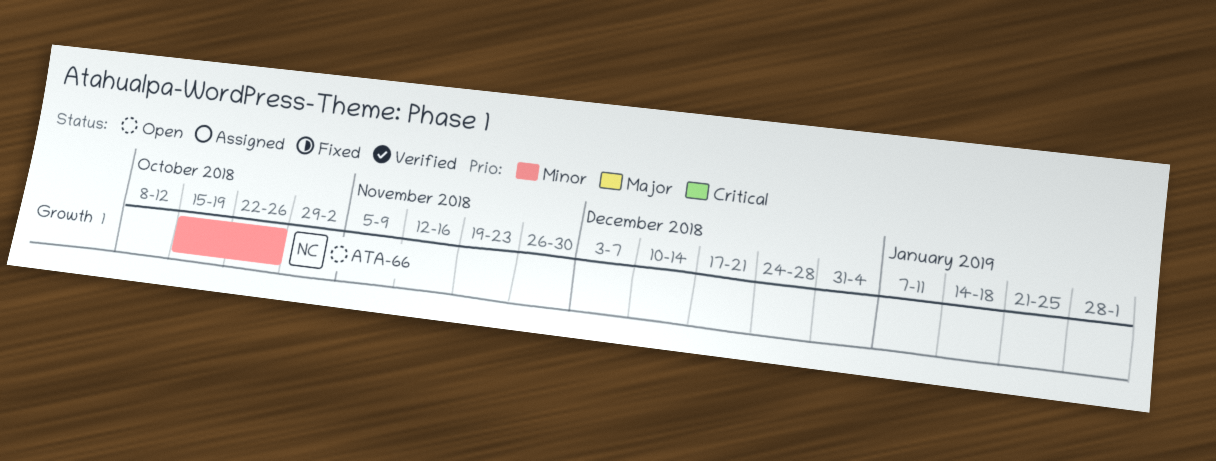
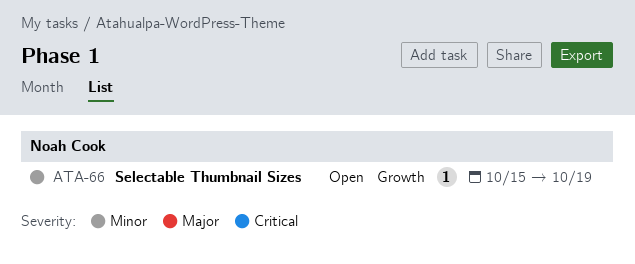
ATA-66, due: Oct 26 -> Oct 19

